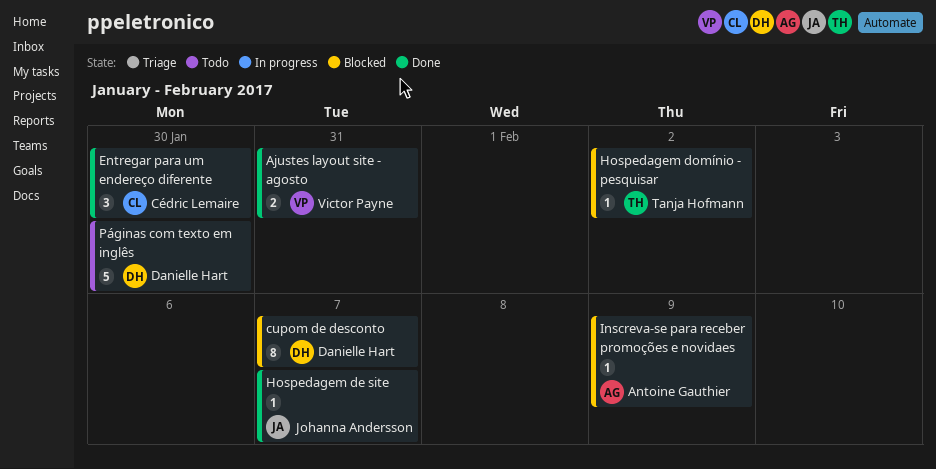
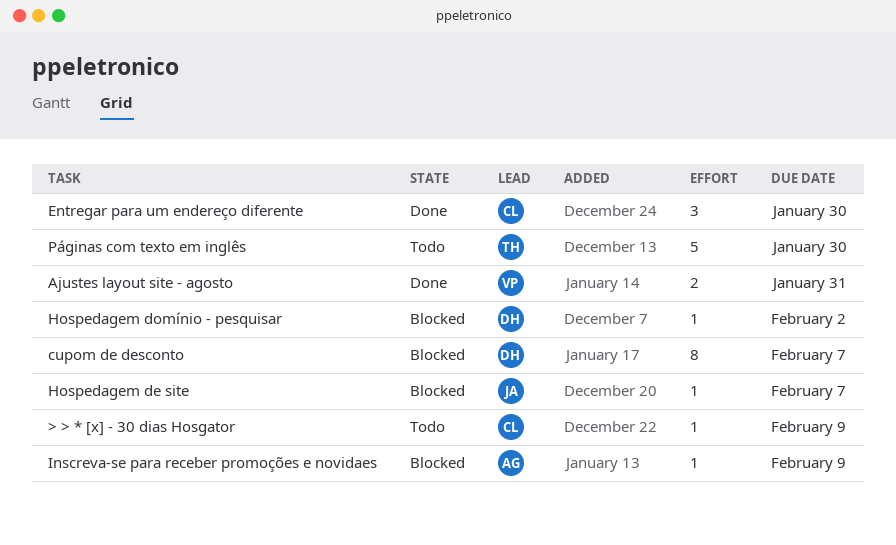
> > * [x] - 30 dias Hosgator: none -> present
Hospedagem de site, status: Done -> Blocked
Hospedagem domínio - pesquisar, owner: Tanja Hofmann -> Danielle Hart
Páginas com texto em inglês, owner: Danielle Hart -> Tanja Hofmann

